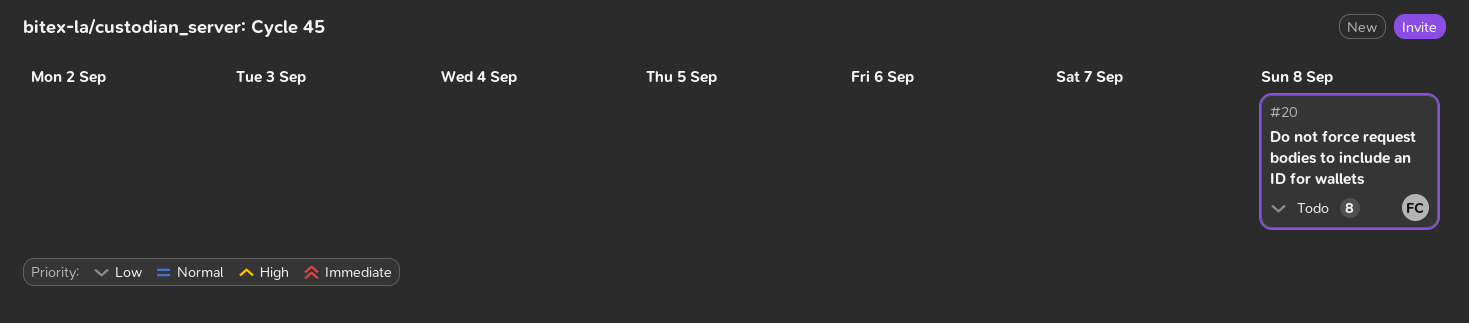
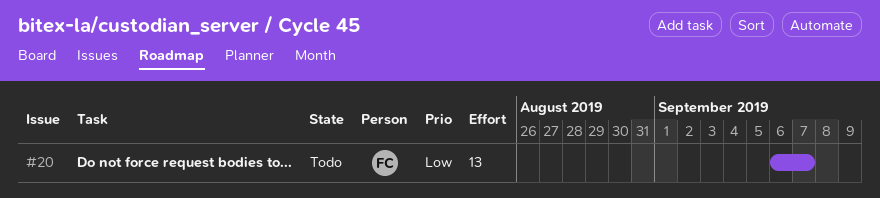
#20, estimate: 8 -> 13
#20, due: Sep 8 -> Sep 7

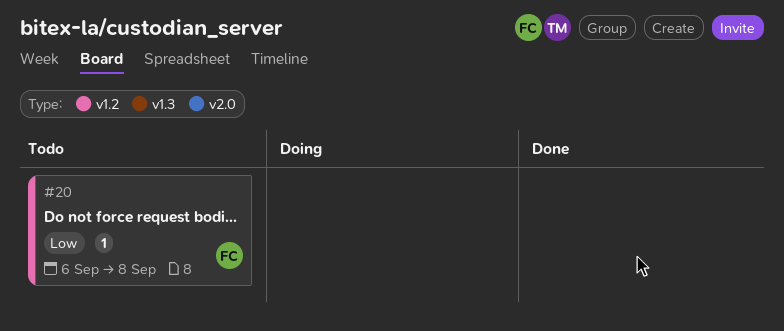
#20, estimate: 13 -> 1
#20, due: Sep 7 -> Sep 8

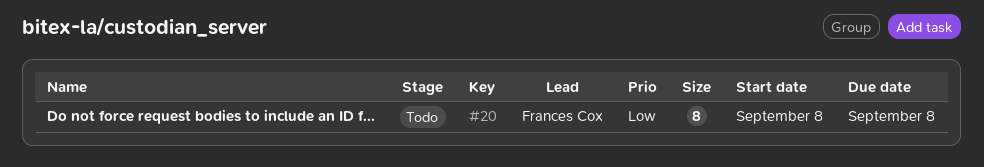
#20, estimate: 1 -> 8
#20, start: Sep 6 -> Sep 8

